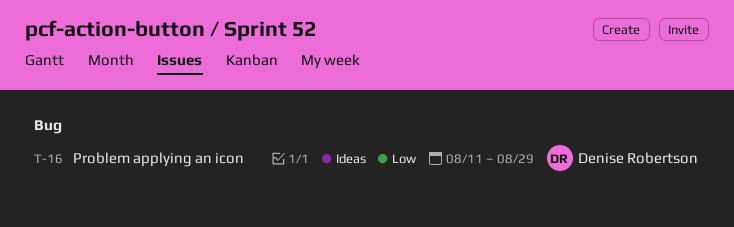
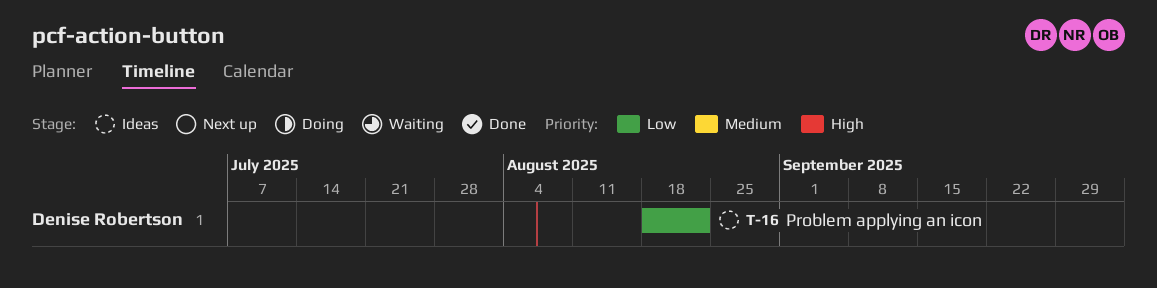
T-16, start: Aug 11 -> Aug 18
T-16, due: Aug 29 -> Aug 22

